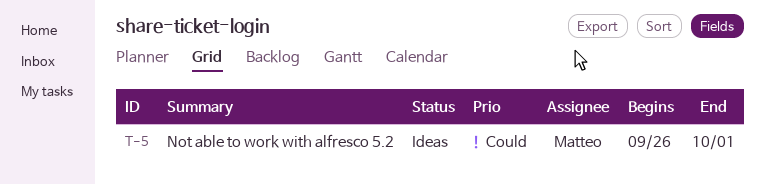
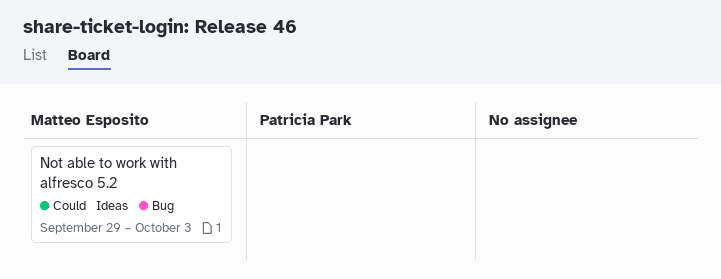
Not able to work with alfresco 5.2, start: Sep 26 -> Sep 29
Not able to work with alfresco 5.2, due: Oct 1 -> Oct 3

